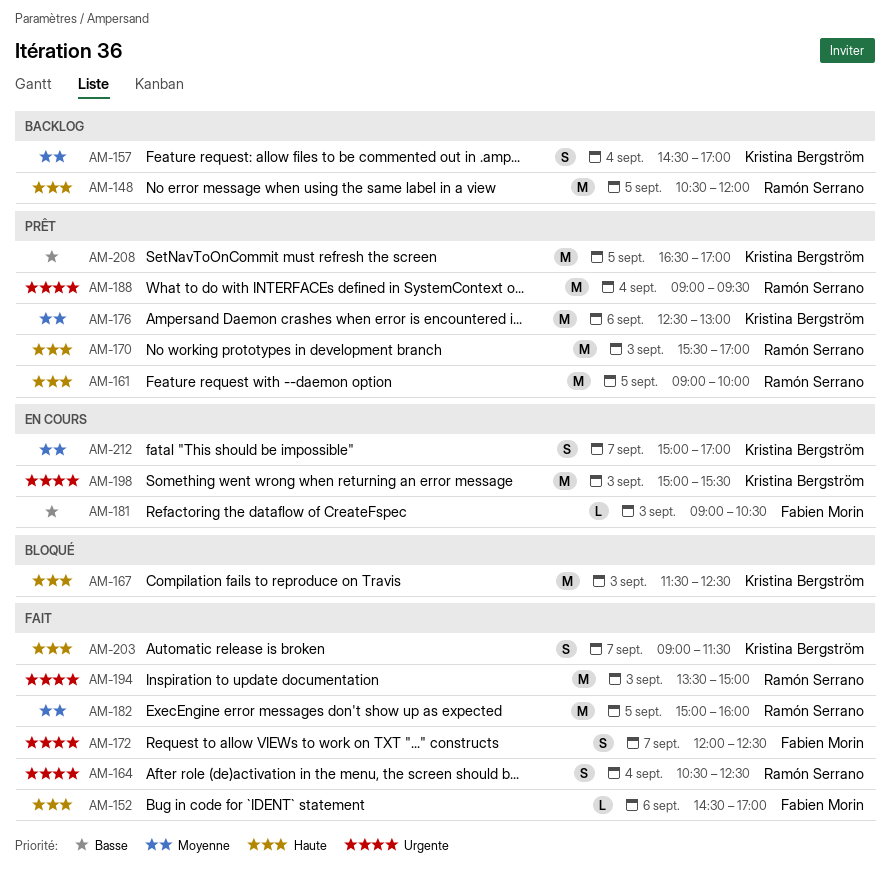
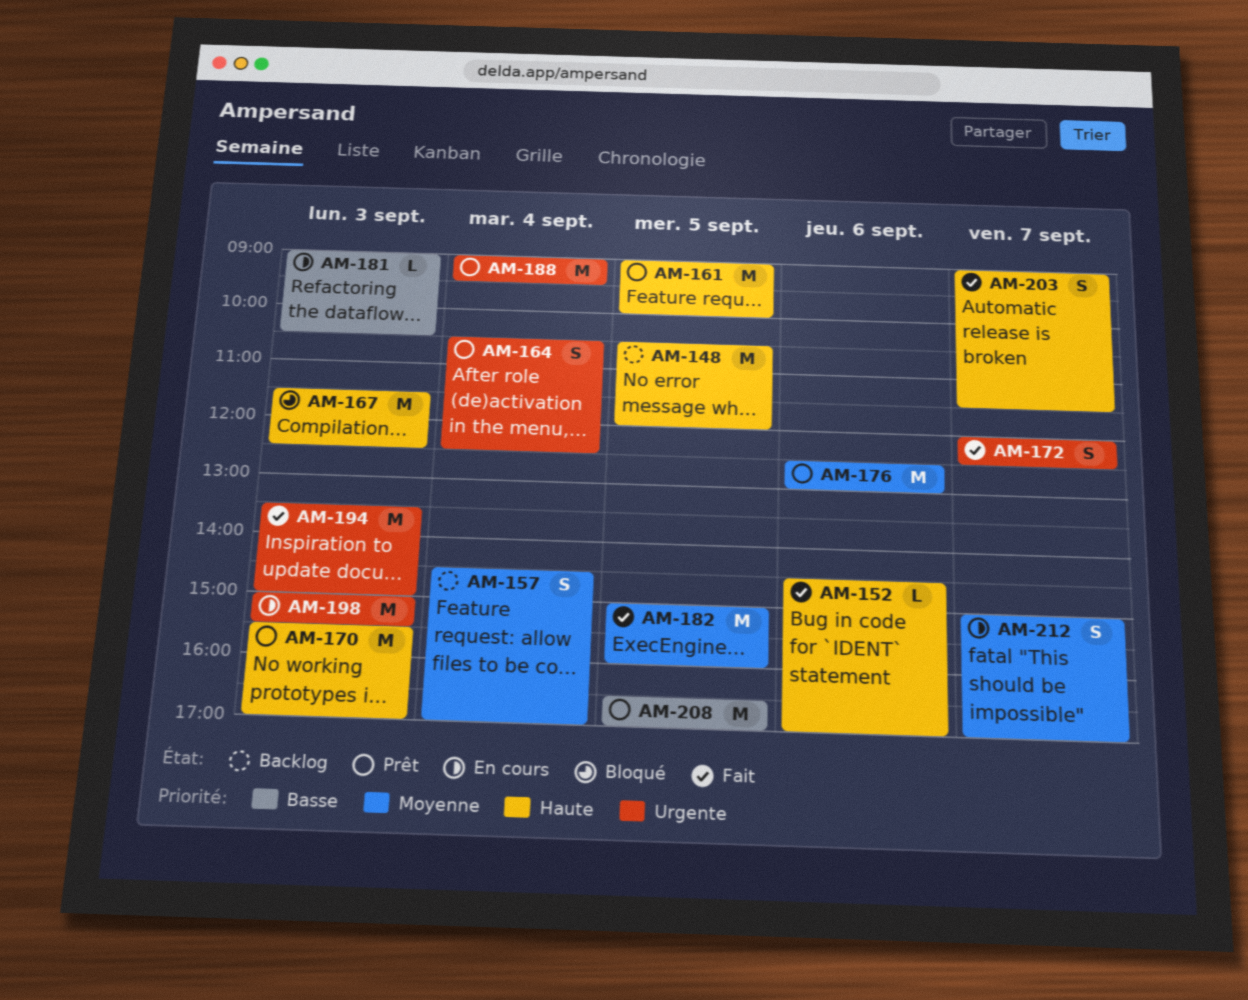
AM-164, status: Fait -> Prêt

